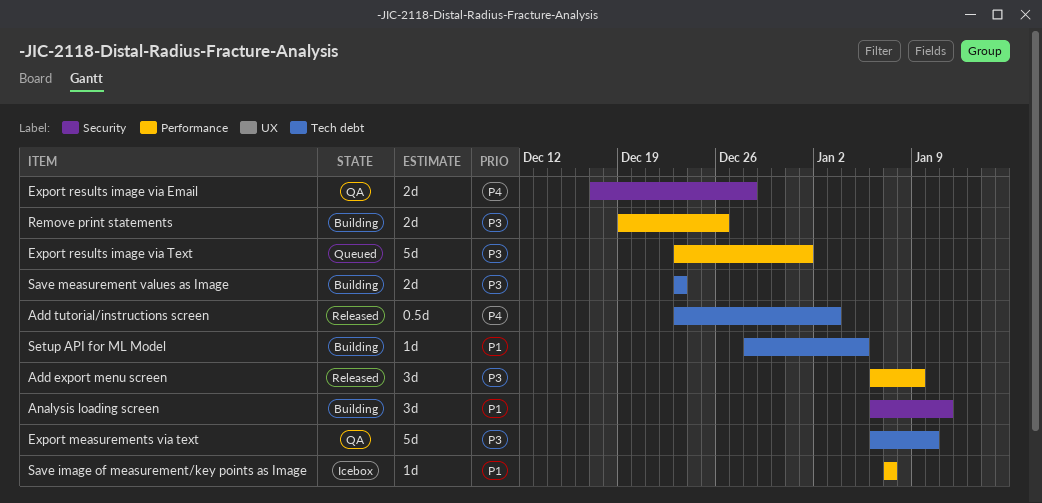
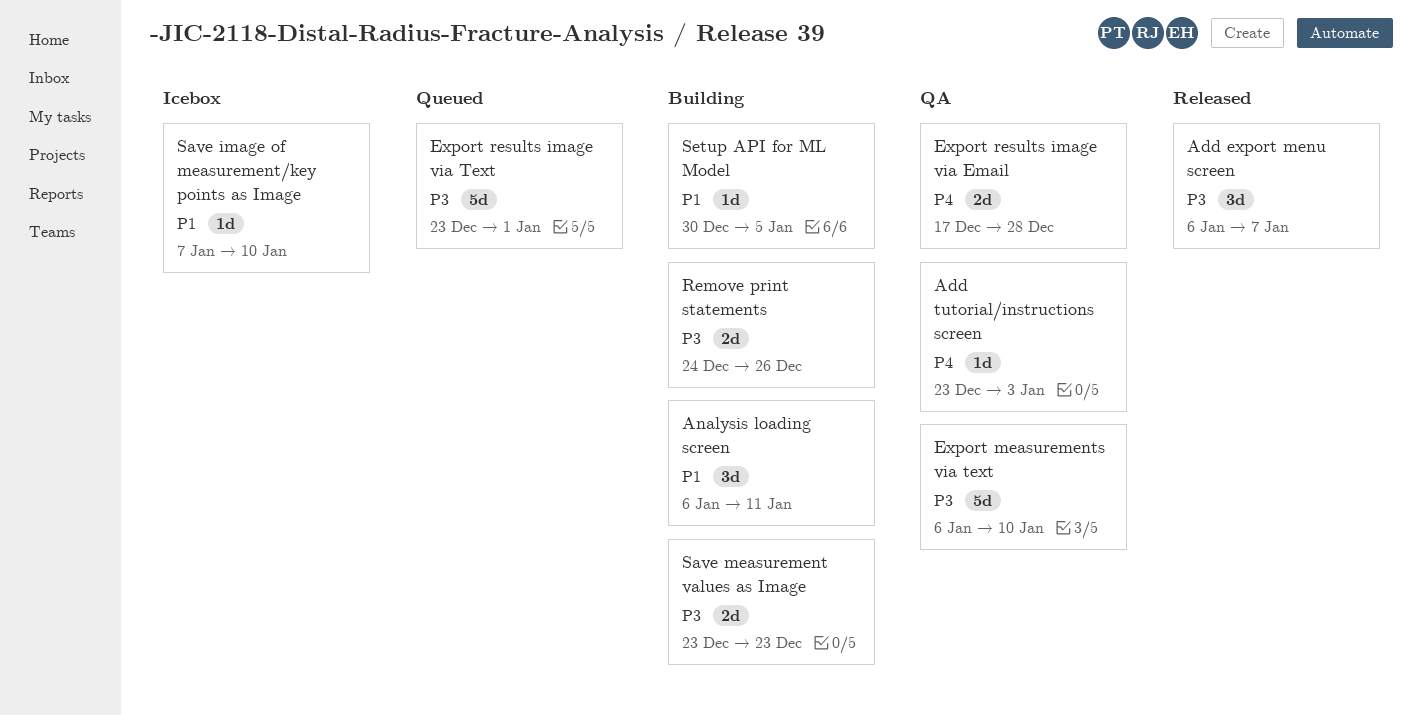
Add export menu screen, due: Jan 9 -> Jan 7
Add tutorial/instructions screen, status: Released -> QA
Add tutorial/instructions screen, estimate: 0.5d -> 1d
Remove print statements, start: Dec 19 -> Dec 24
Save image of measurement/key points as Image, due: Jan 7 -> Jan 10
Setup API for ML Model, start: Dec 28 -> Dec 30

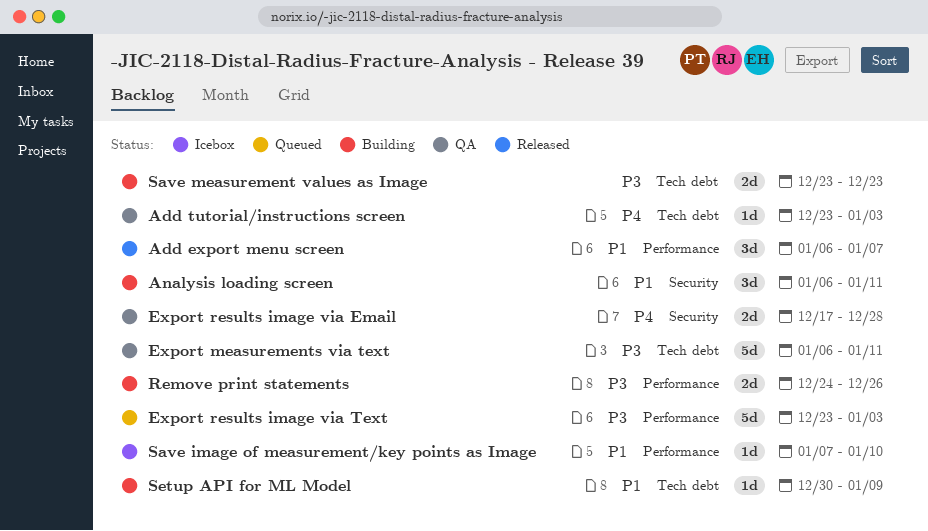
Add export menu screen, priority: P3 -> P1
Export measurements via text, due: Jan 10 -> Jan 11
Export results image via Text, due: Jan 1 -> Jan 3
Setup API for ML Model, due: Jan 5 -> Jan 9

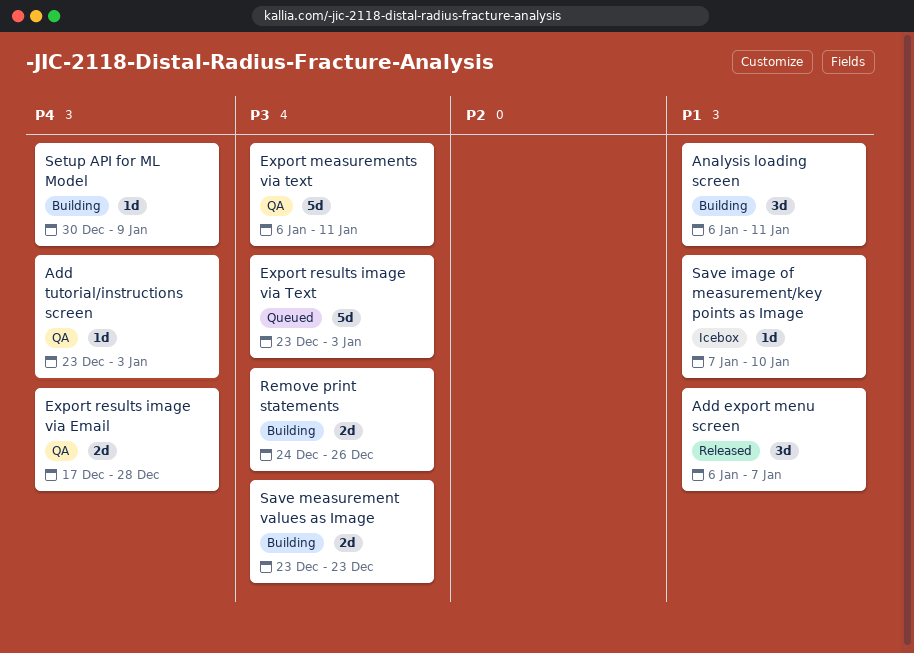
Setup API for ML Model, priority: P1 -> P4

